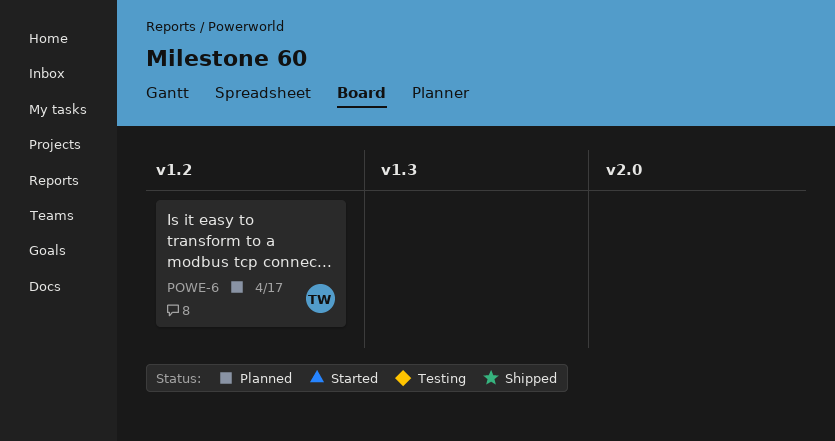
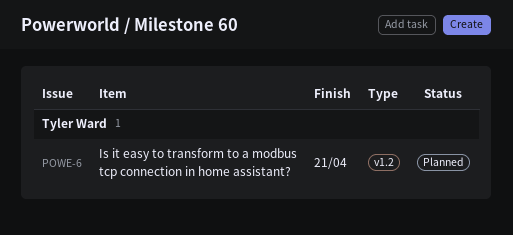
POWE-6, due: Apr 17 -> Apr 21

